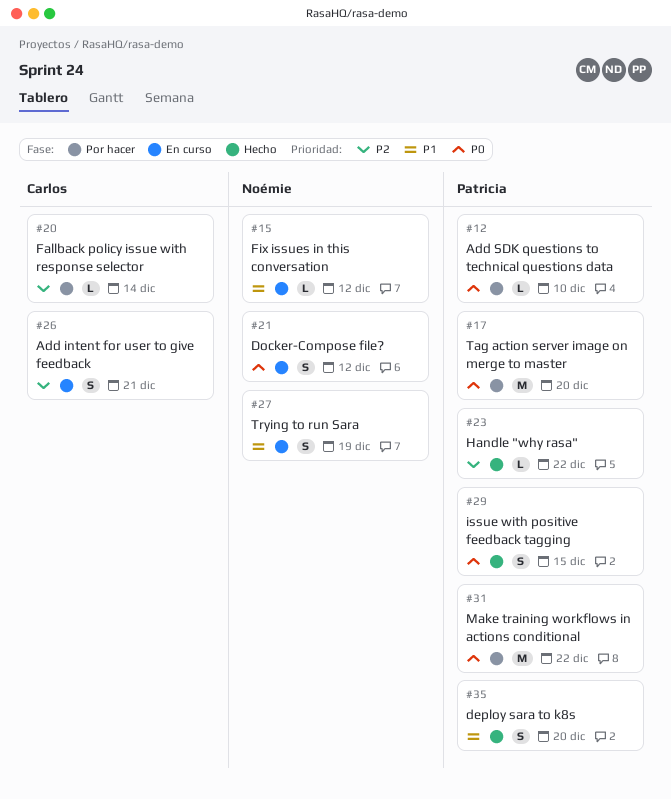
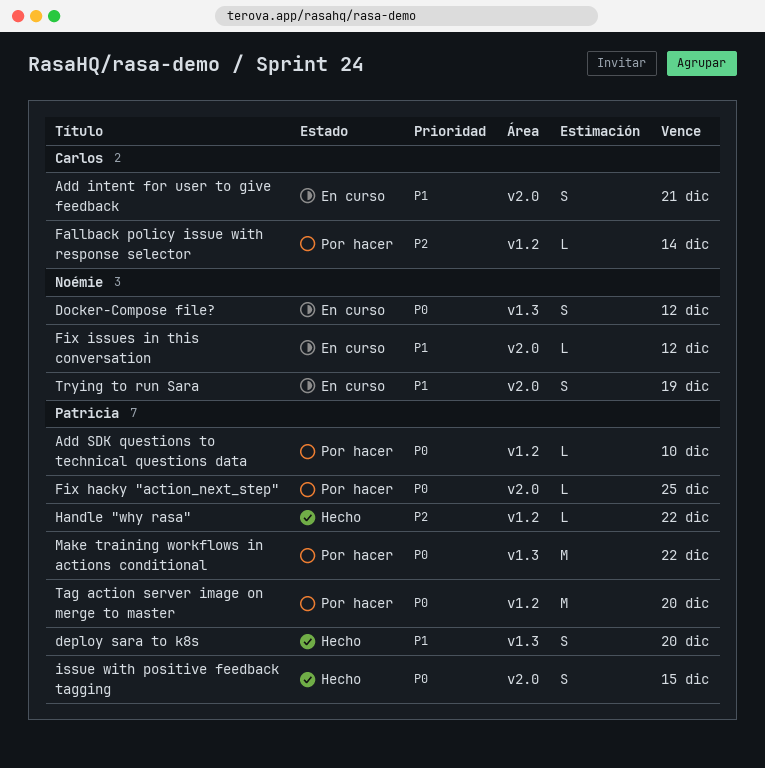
Add intent for user to give feedback, priority: P2 -> P1
Fix hacky "action_next_step": none -> present

